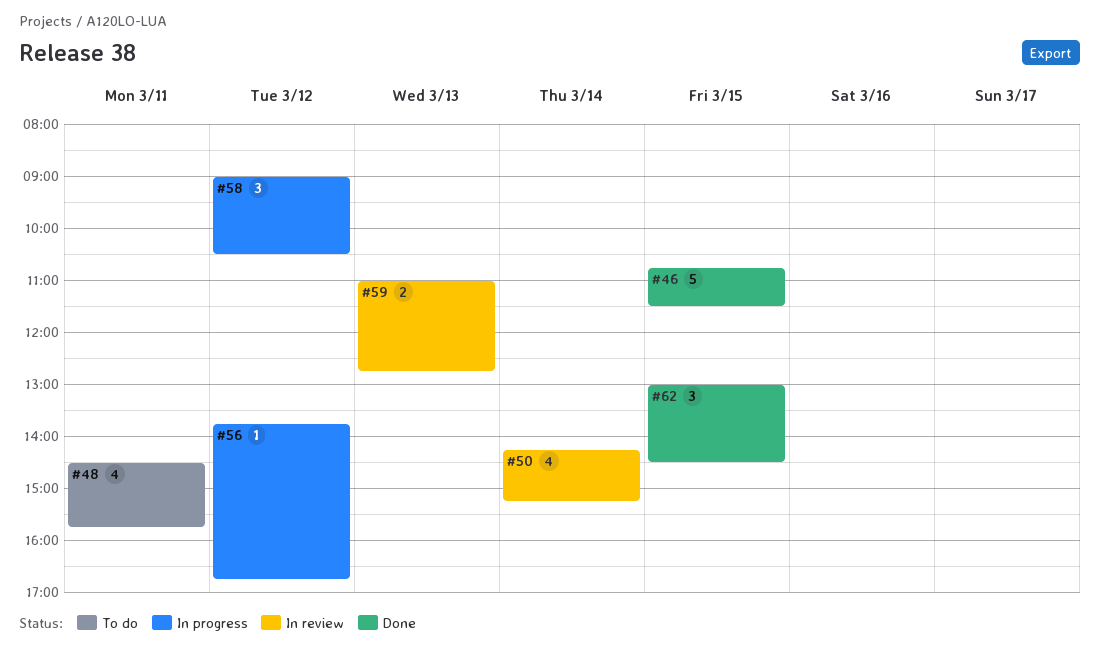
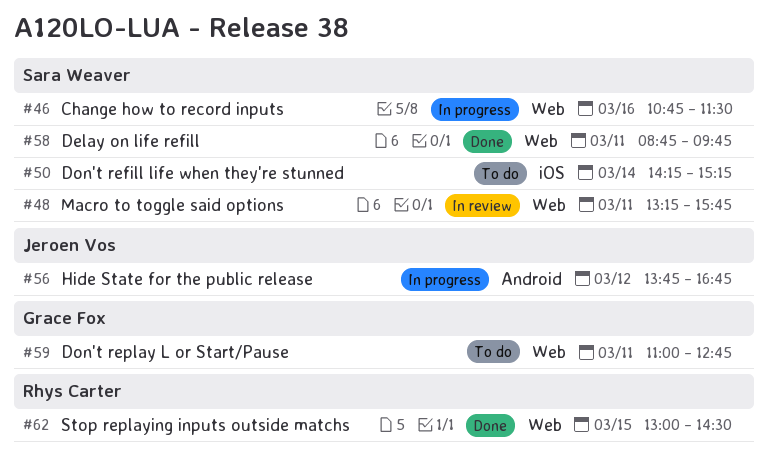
#46, status: Done -> In progress
#46, day: Mar 15 -> Mar 16
#48, status: To do -> In review
#48, begins: 14:30 -> 13:15
#50, status: In review -> To do
#58, status: In progress -> Done
#58, day: Mar 12 -> Mar 11
#58, begins: 09:00 -> 08:45
#58, ends: 10:30 -> 09:45
#59, status: In review -> To do
#59, day: Mar 13 -> Mar 11

